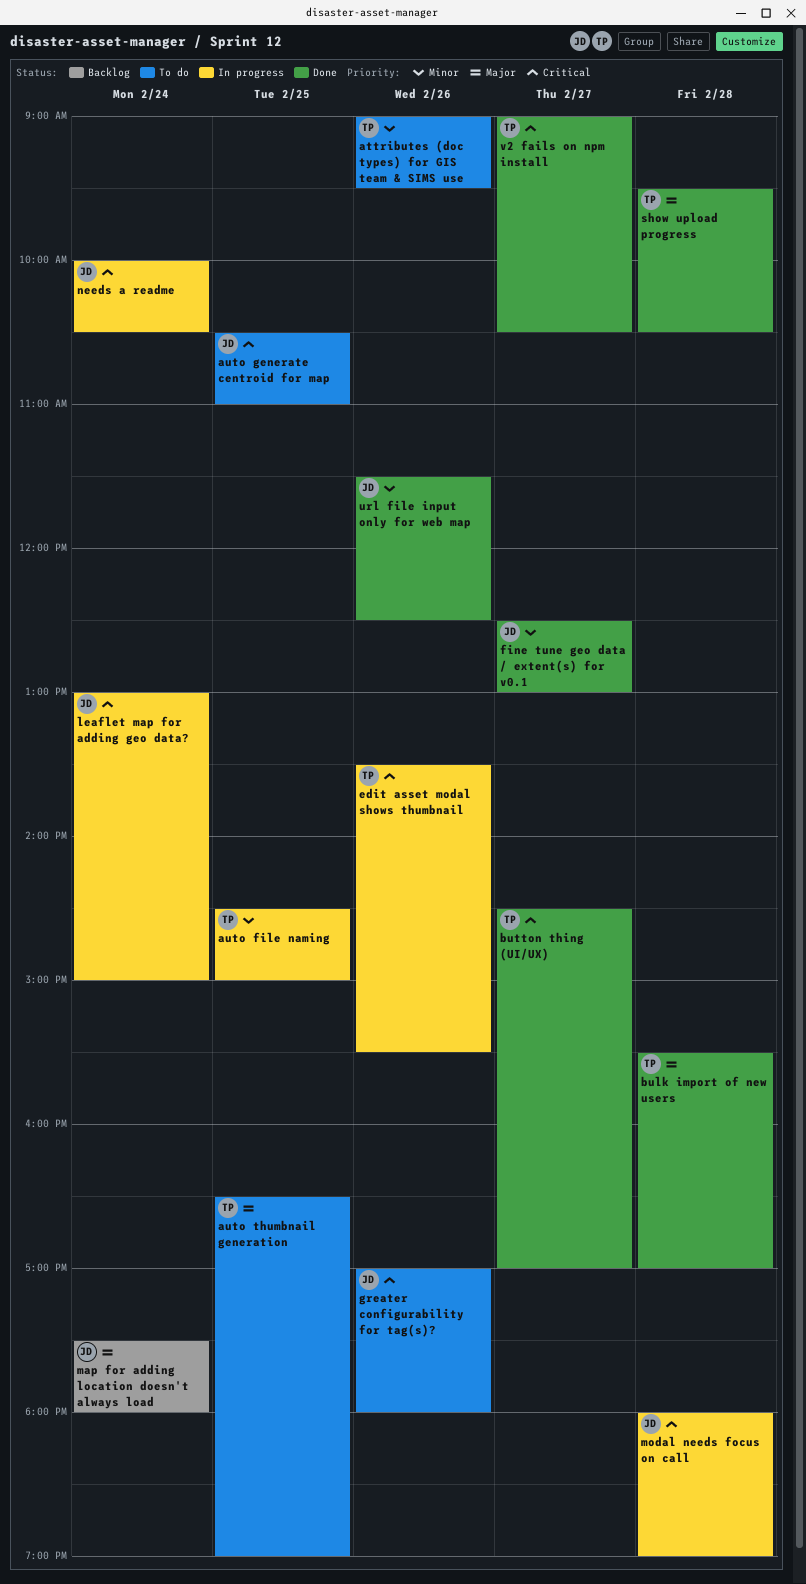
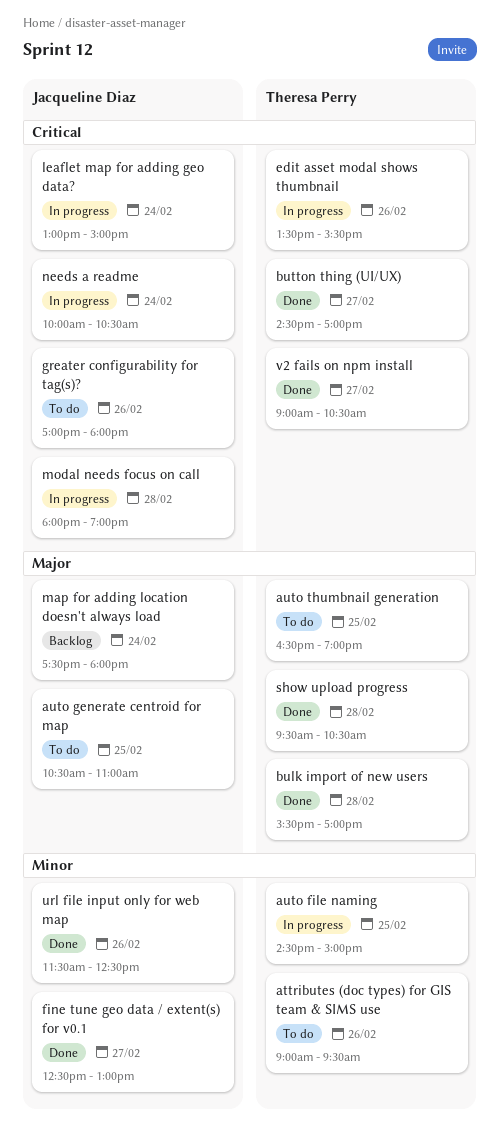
auto generate centroid for map, priority: Critical -> Major

